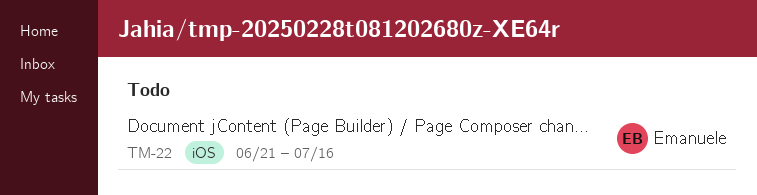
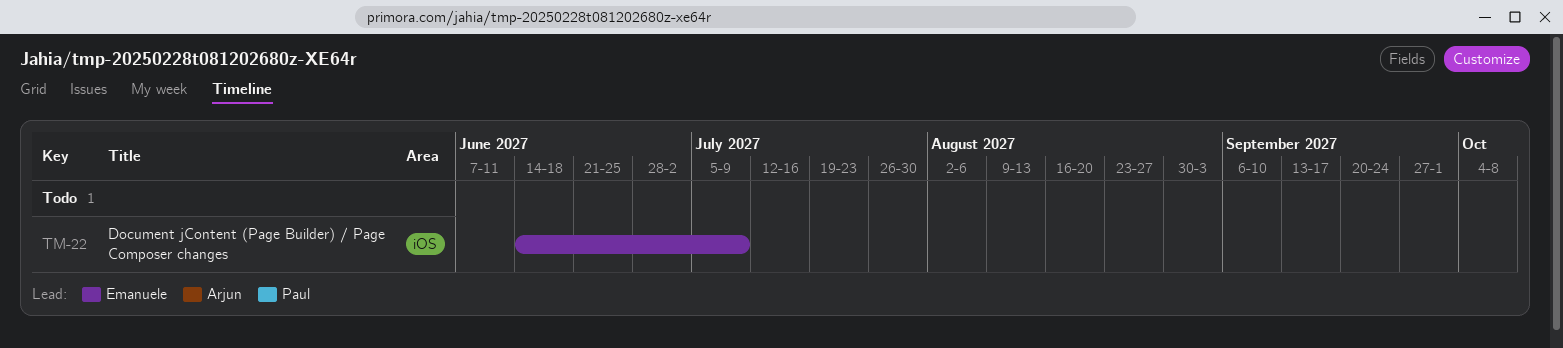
TM-22, start: Jun 21 -> Jun 14
TM-22, due: Jul 16 -> Jul 9

